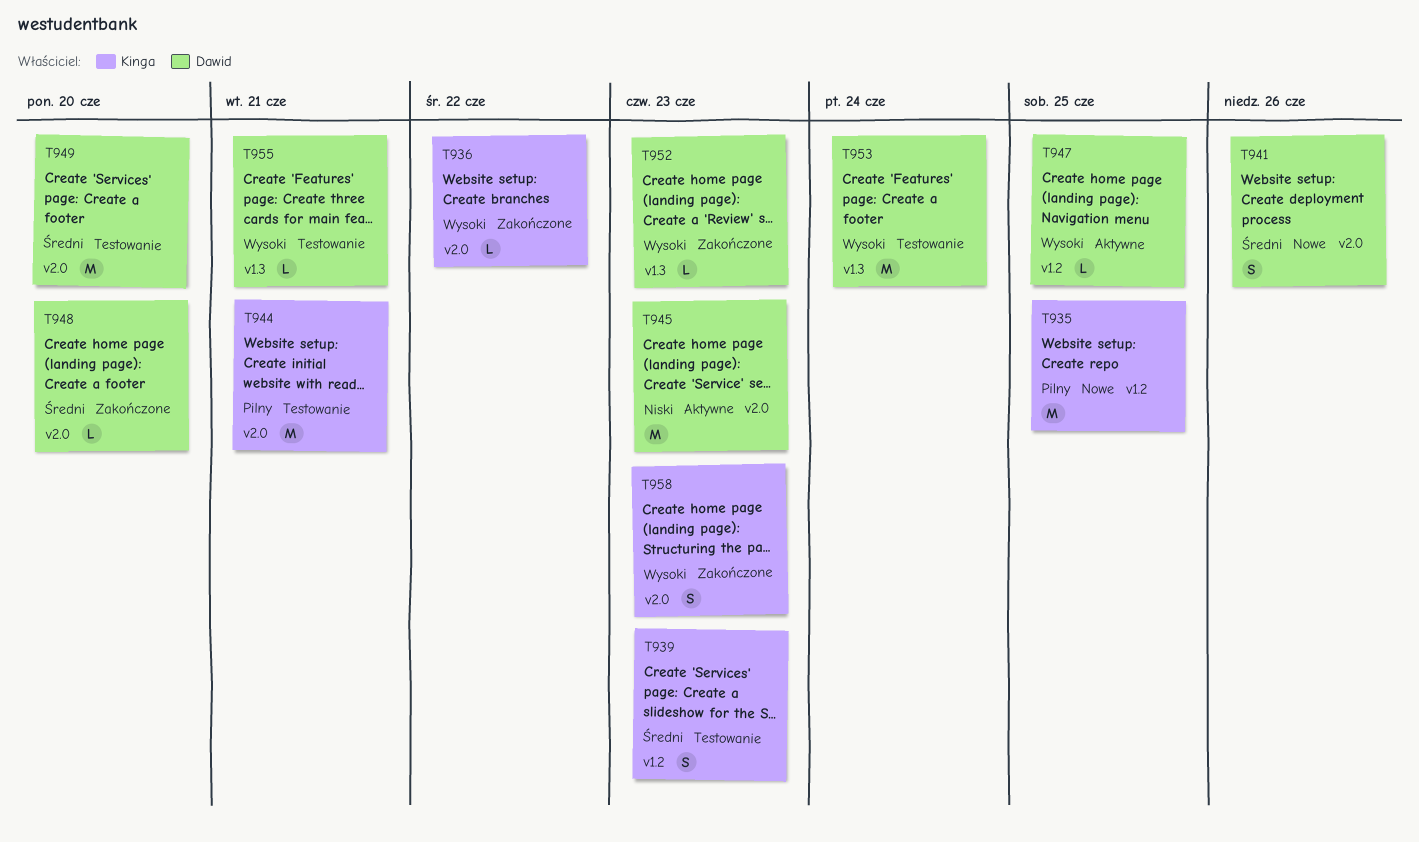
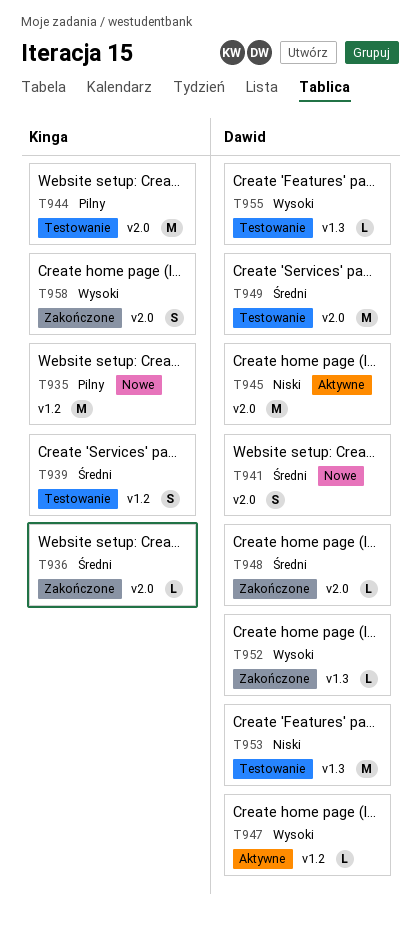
T936, priority: Wysoki -> Średni
T953, priority: Wysoki -> Niski

